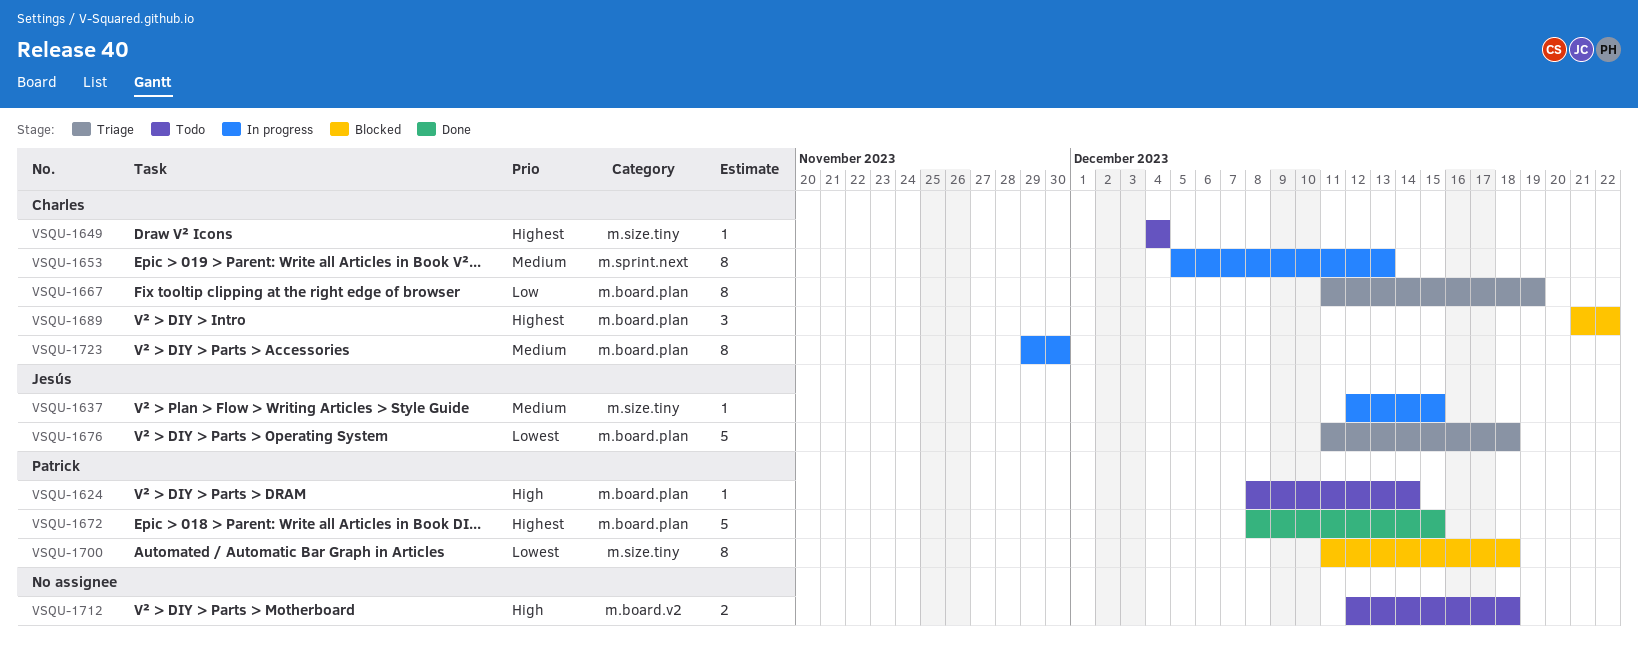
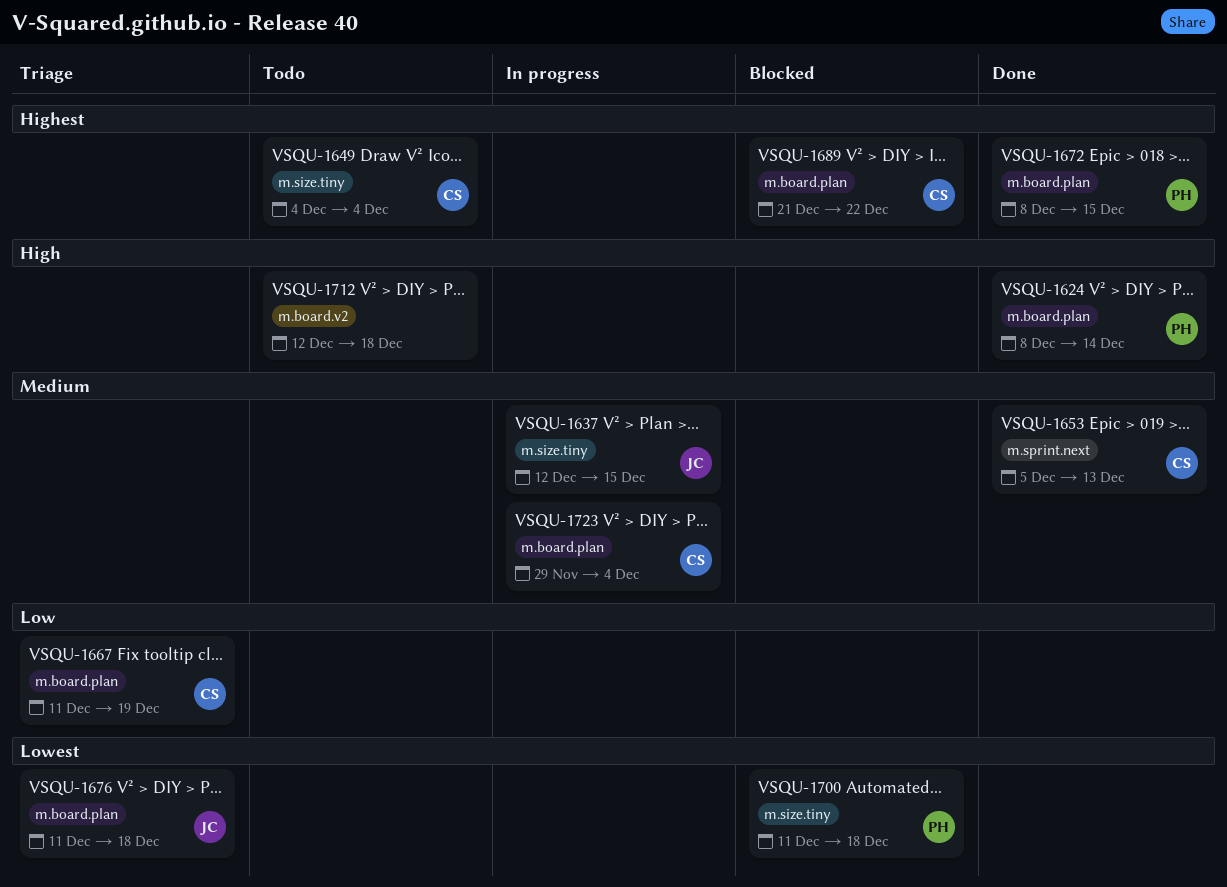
VSQU-1624, status: Todo -> Done
VSQU-1653, status: In progress -> Done
VSQU-1723, due: Nov 30 -> Dec 4

